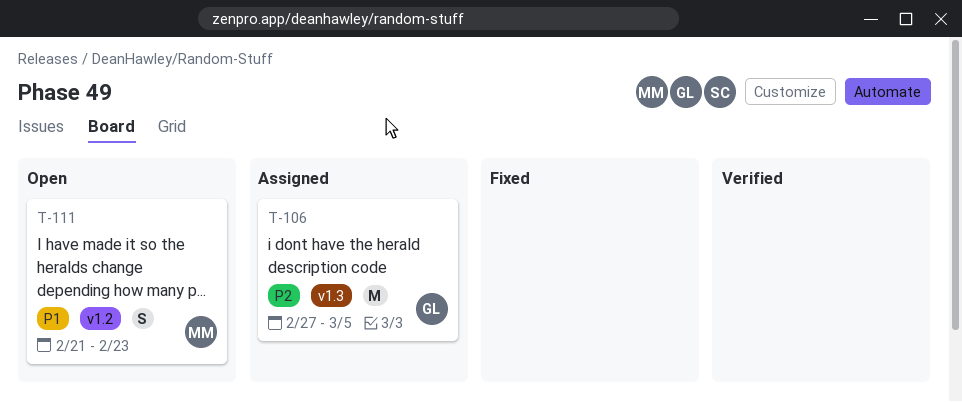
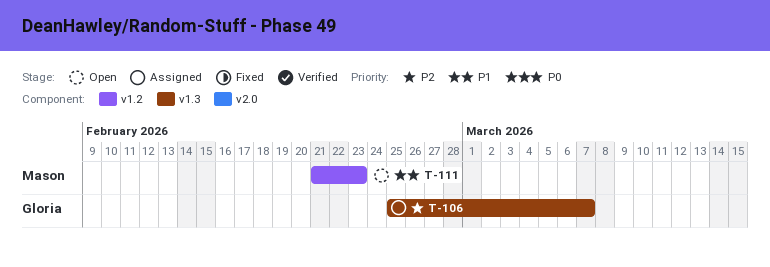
T-106, start: Feb 27 -> Feb 25
T-106, due: Mar 5 -> Mar 7

